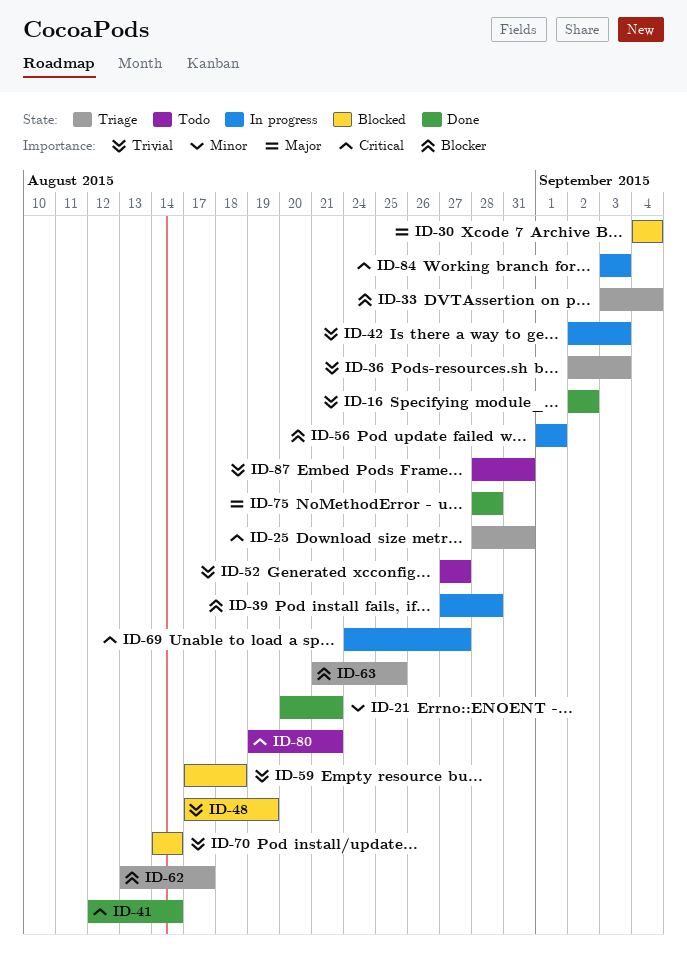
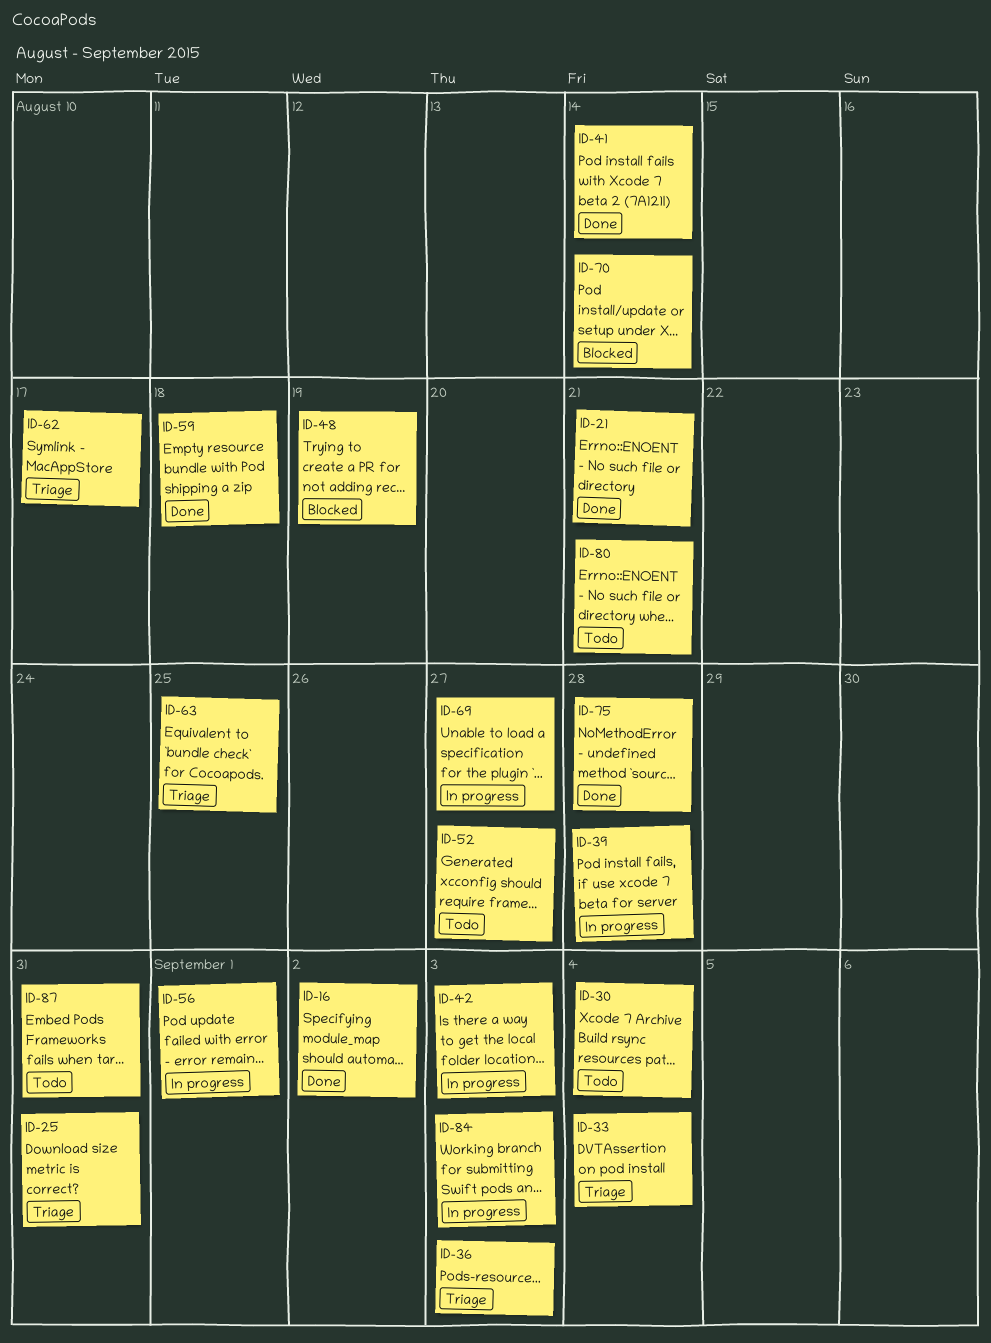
ID-30, status: Blocked -> Todo
ID-59, status: Blocked -> Done

